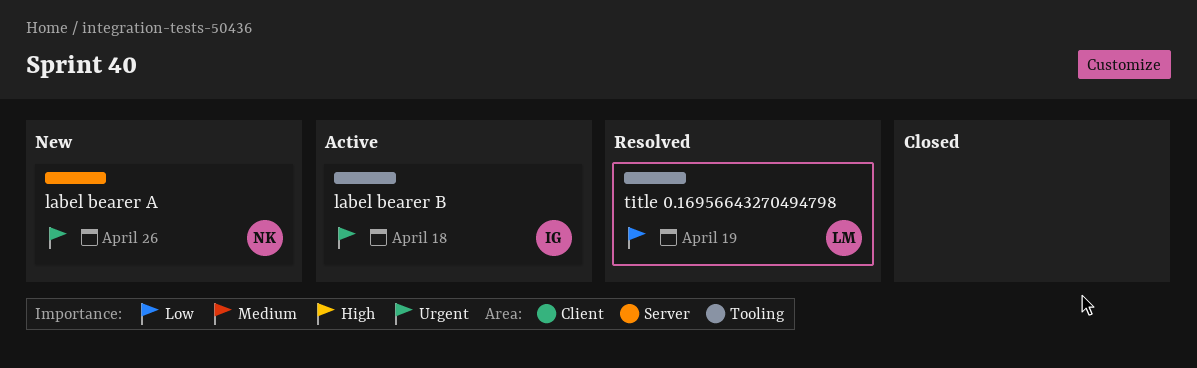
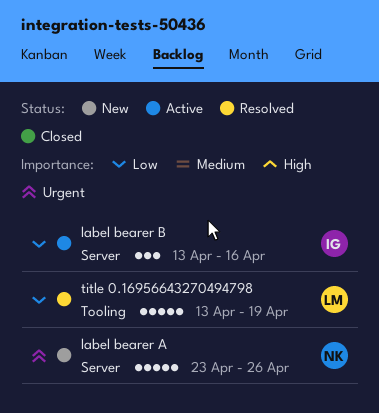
label bearer B, priority: Urgent -> Low
label bearer B, label: Tooling -> Server
label bearer B, due: Apr 18 -> Apr 16

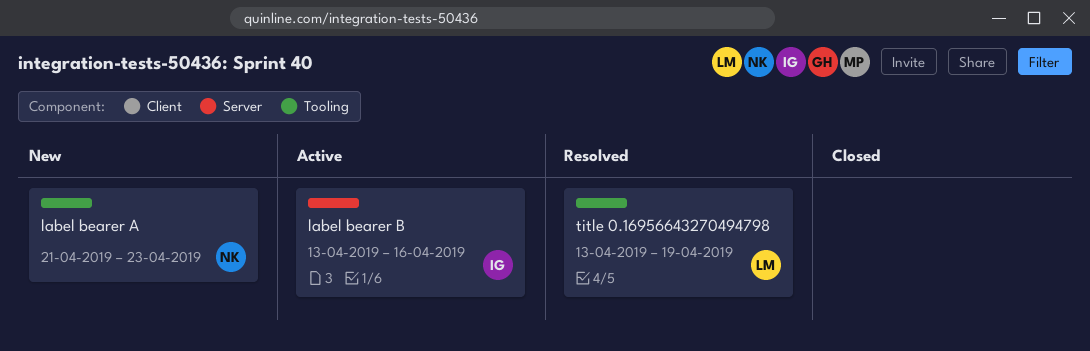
label bearer A, label: Server -> Tooling
label bearer A, start: Apr 23 -> Apr 21
label bearer A, due: Apr 26 -> Apr 23

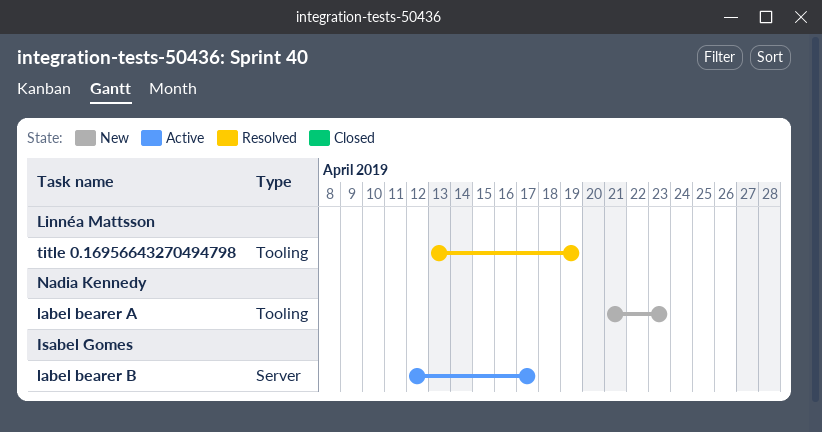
label bearer B, start: Apr 13 -> Apr 12
label bearer B, due: Apr 16 -> Apr 17

